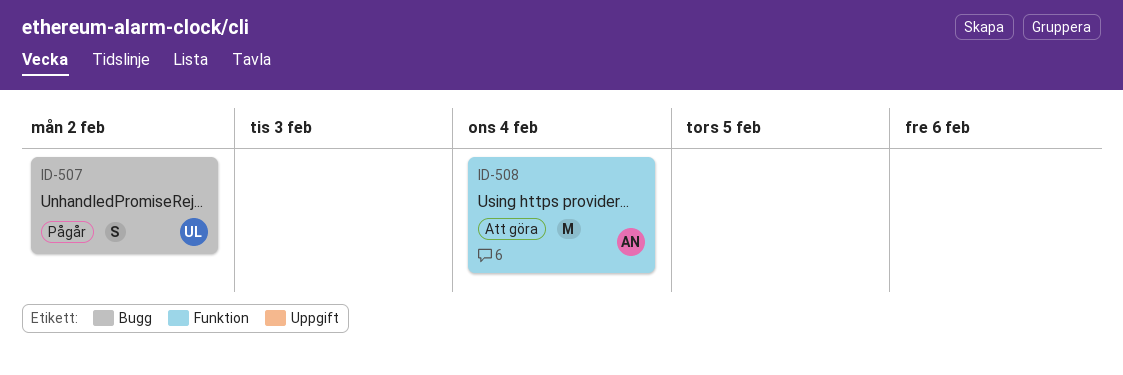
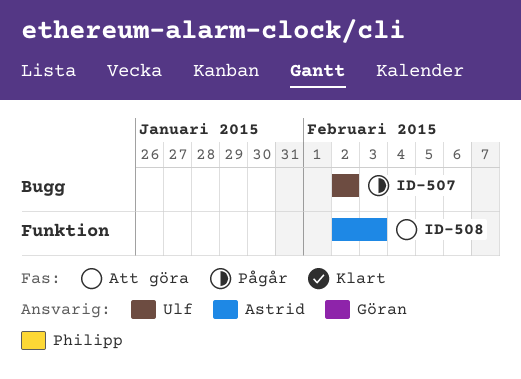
ID-508, due: Feb 4 -> Feb 3

